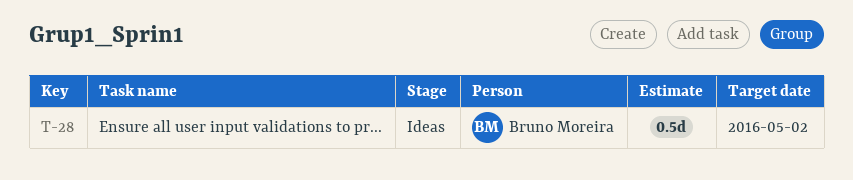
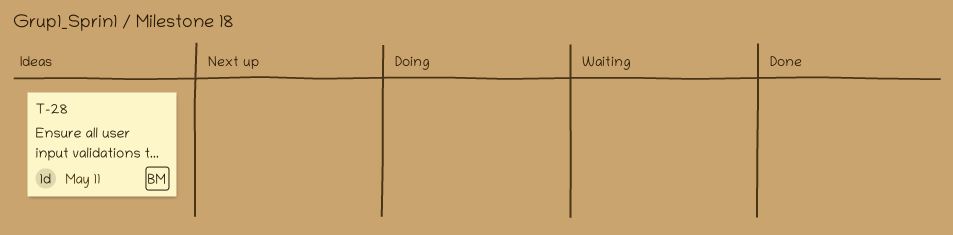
T-28, estimate: 0.5d -> 1d
T-28, due: May 2 -> May 11

